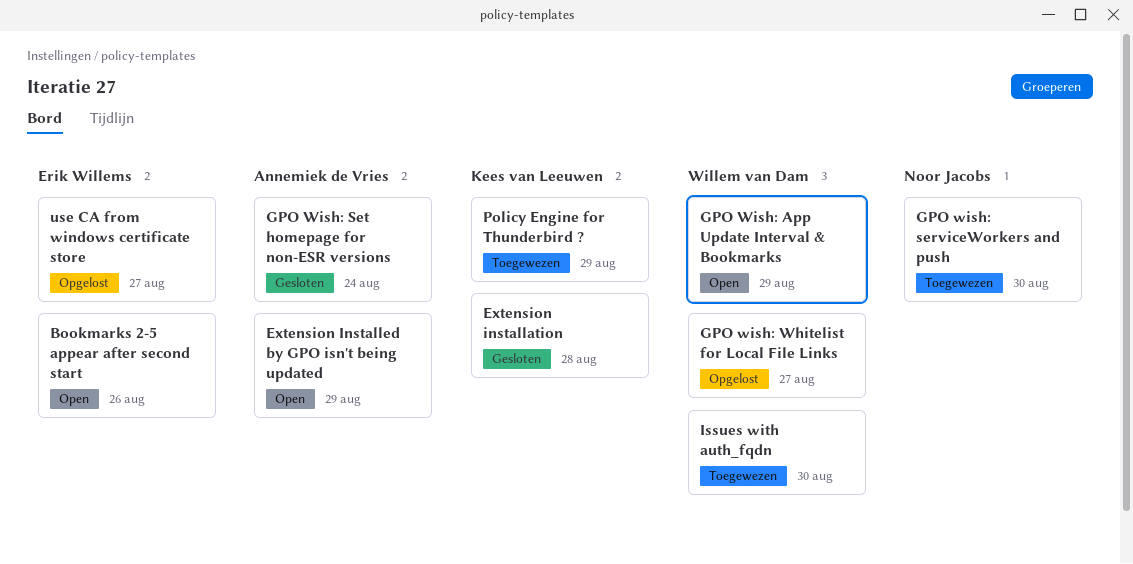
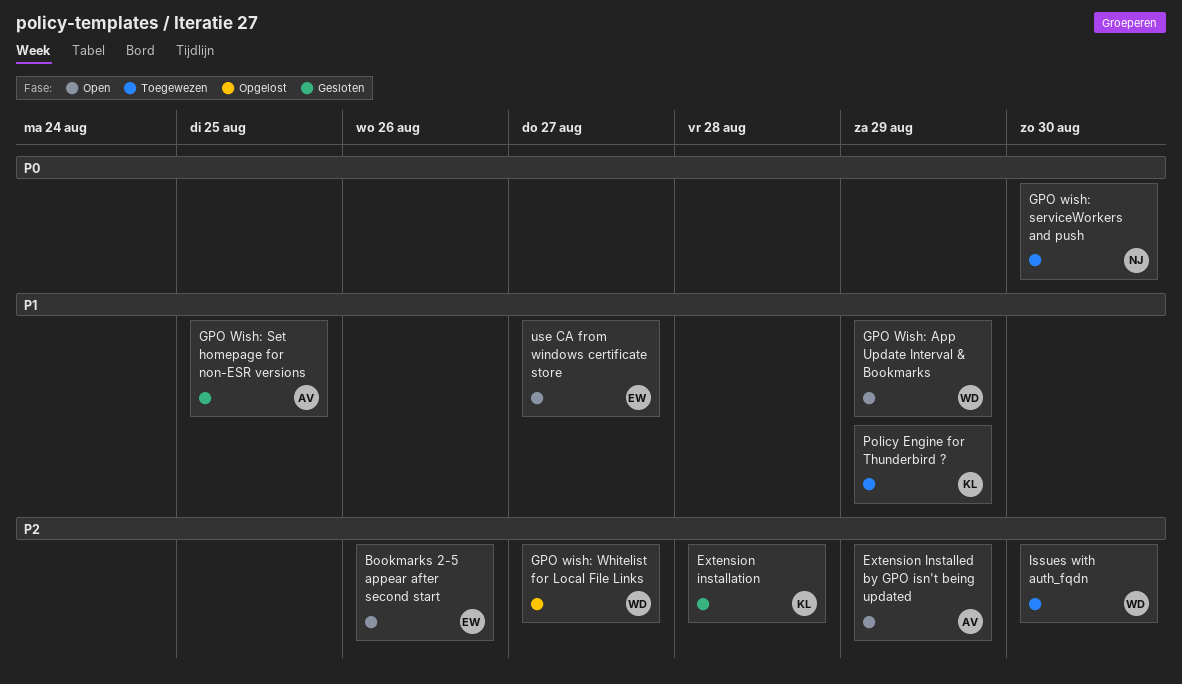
GPO Wish: Set homepage for non-ESR versions, due: Aug 24 -> Aug 25
use CA from windows certificate store, status: Opgelost -> Open

